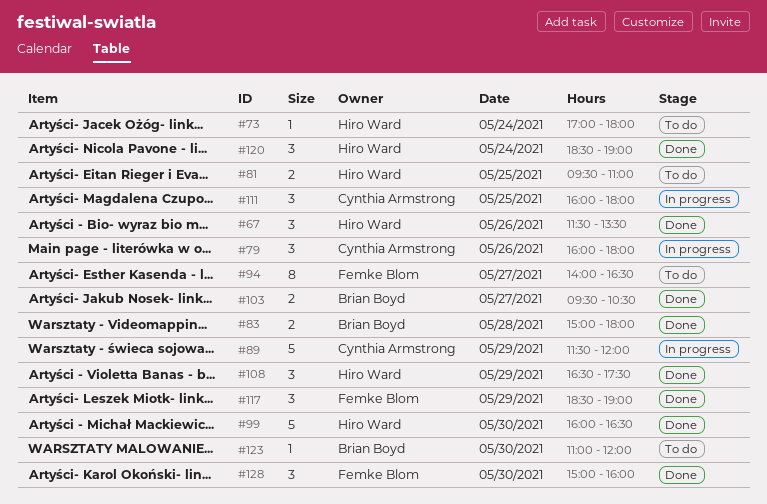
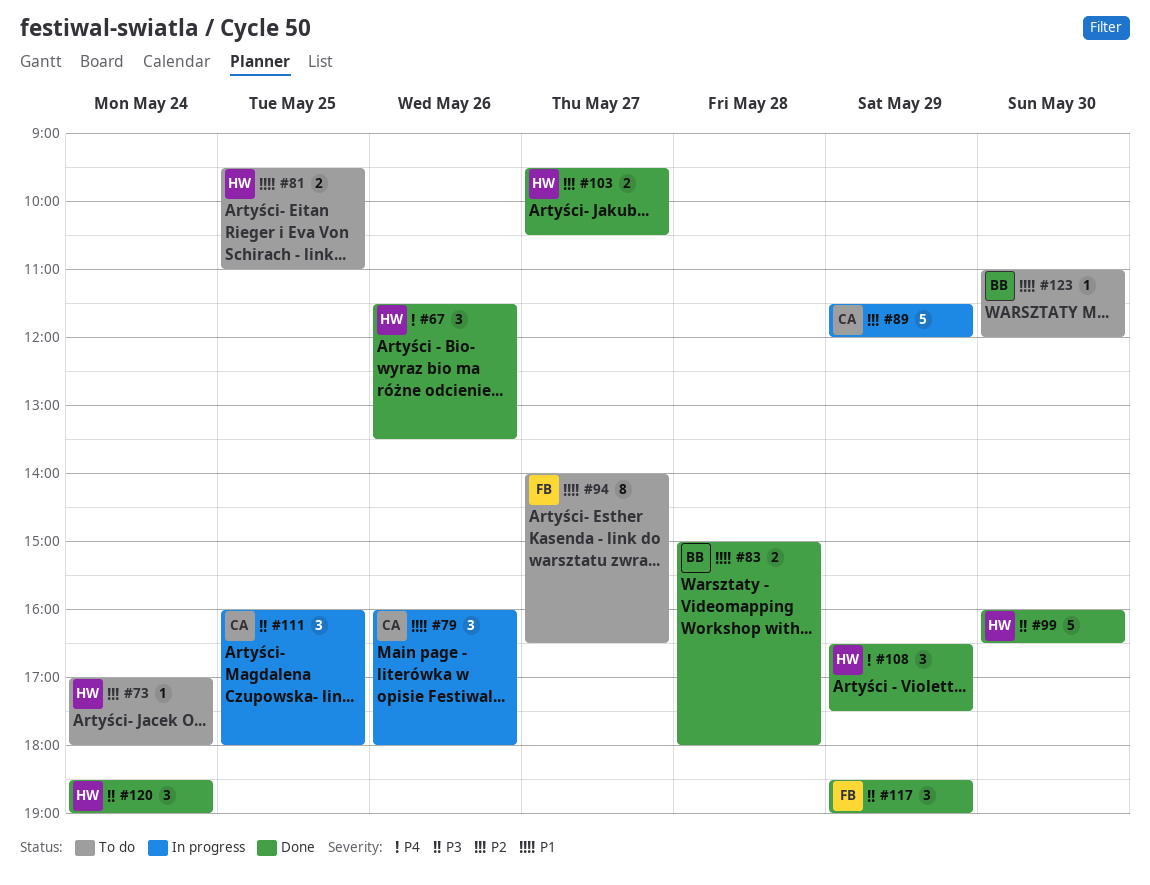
#103, owner: Brian Boyd -> Hiro Ward
#128: present -> none

